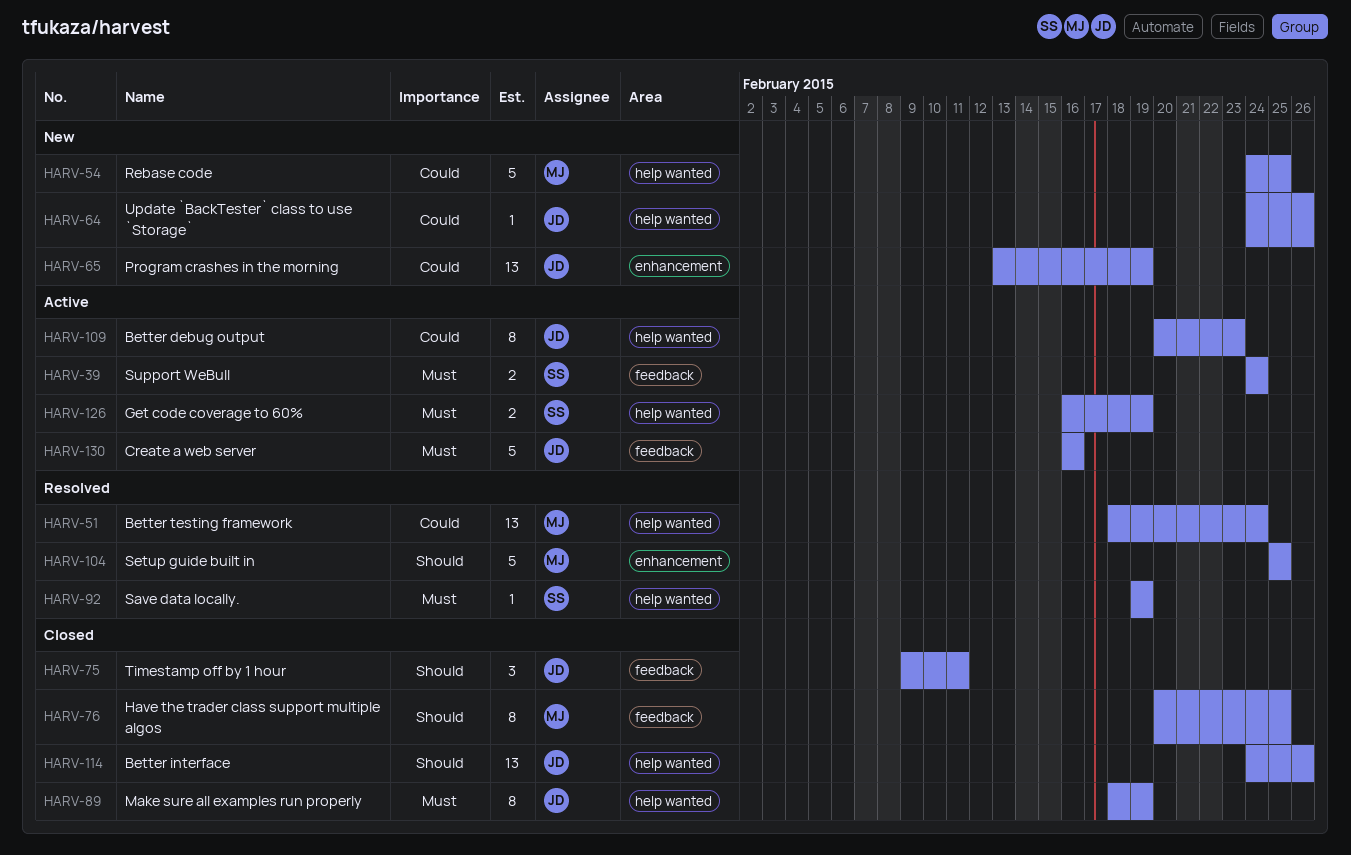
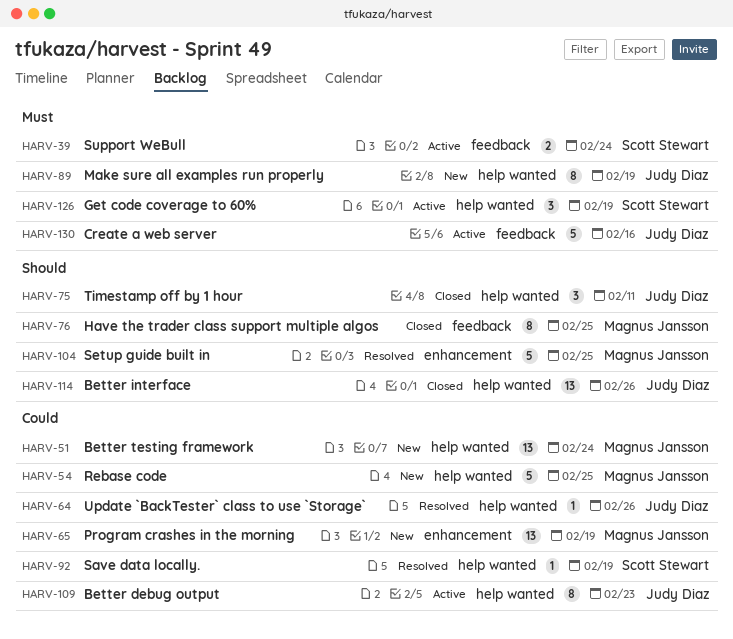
HARV-51, status: Resolved -> New
HARV-64, status: New -> Resolved
HARV-65, owner: Judy Diaz -> Magnus Jansson
HARV-75, label: feedback -> help wanted
HARV-89, status: Closed -> New
HARV-92, priority: Must -> Could
HARV-126, estimate: 2 -> 3

